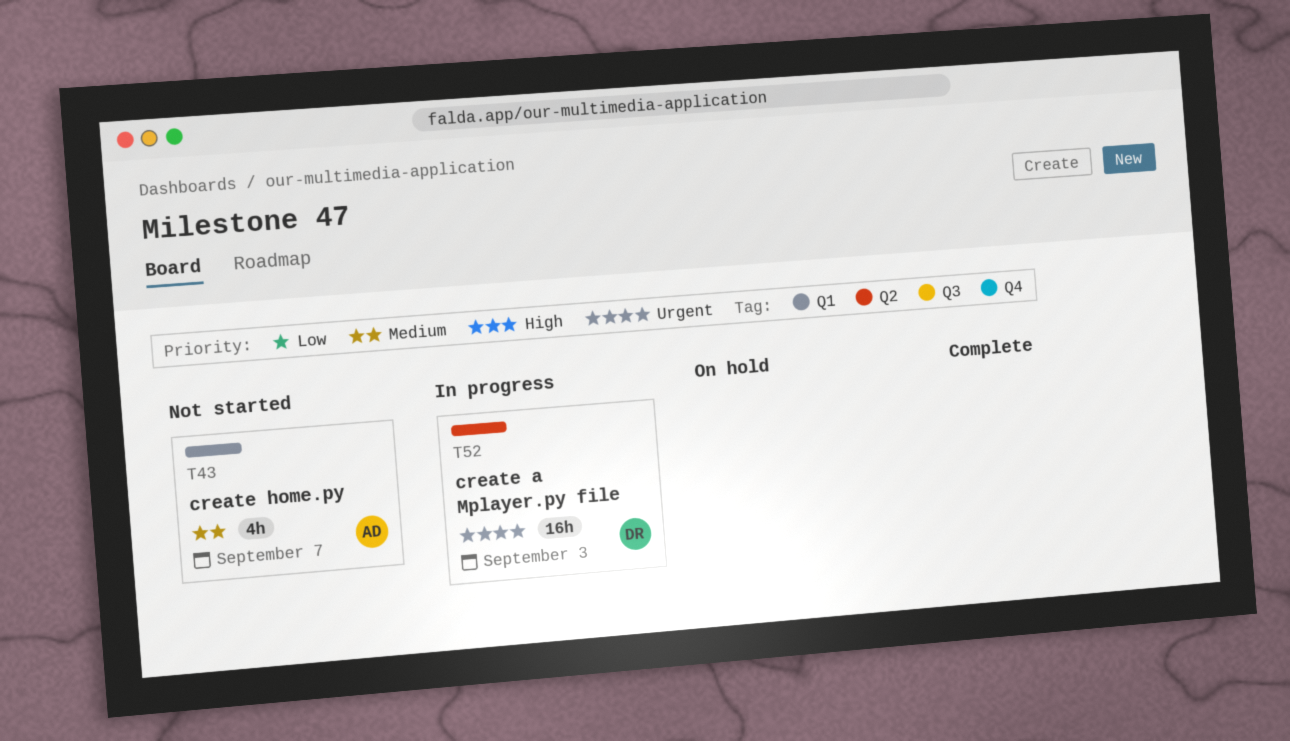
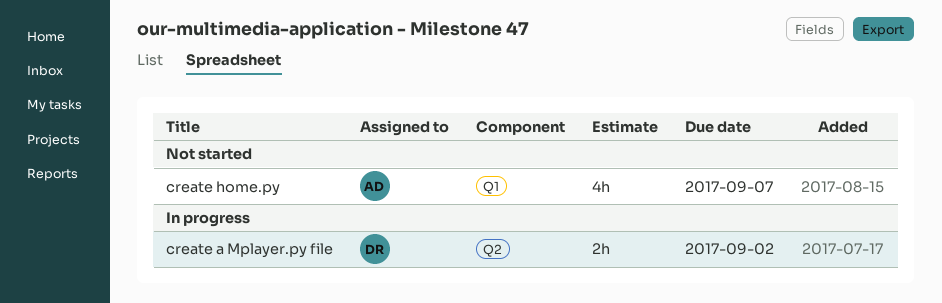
create a Mplayer.py file, estimate: 16h -> 2h
create a Mplayer.py file, due: Sep 3 -> Sep 2

